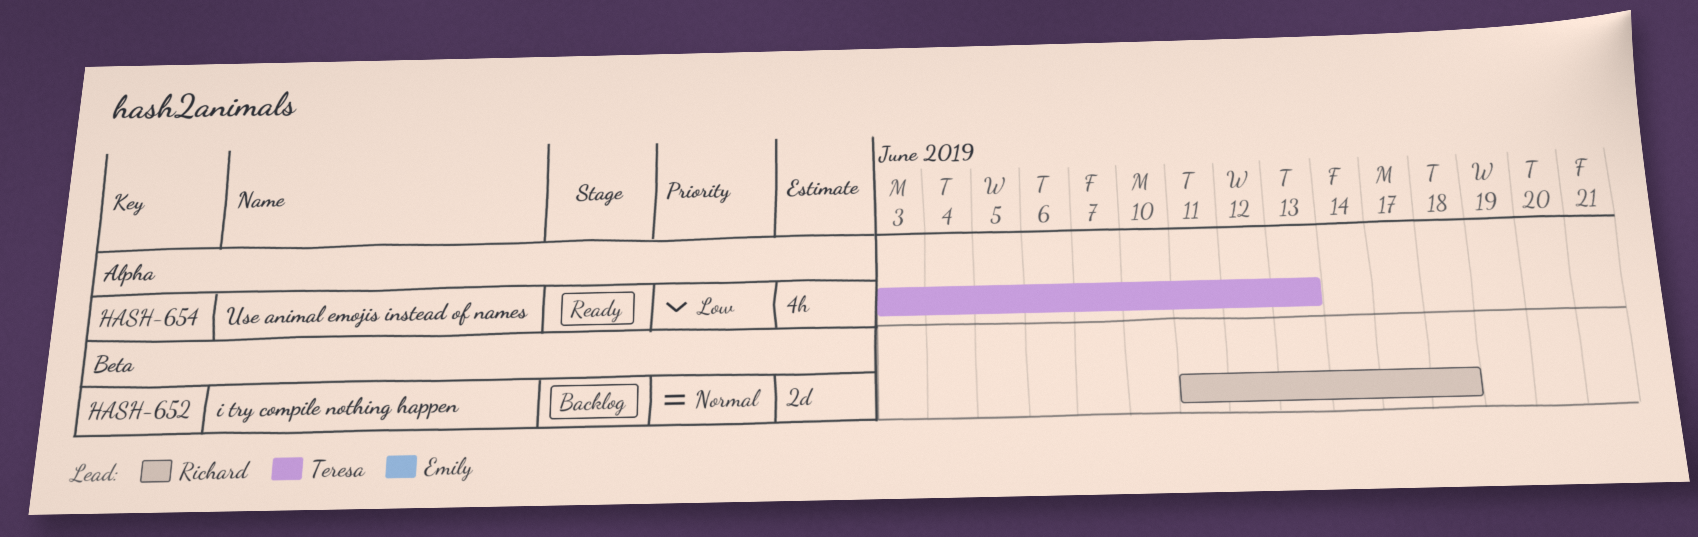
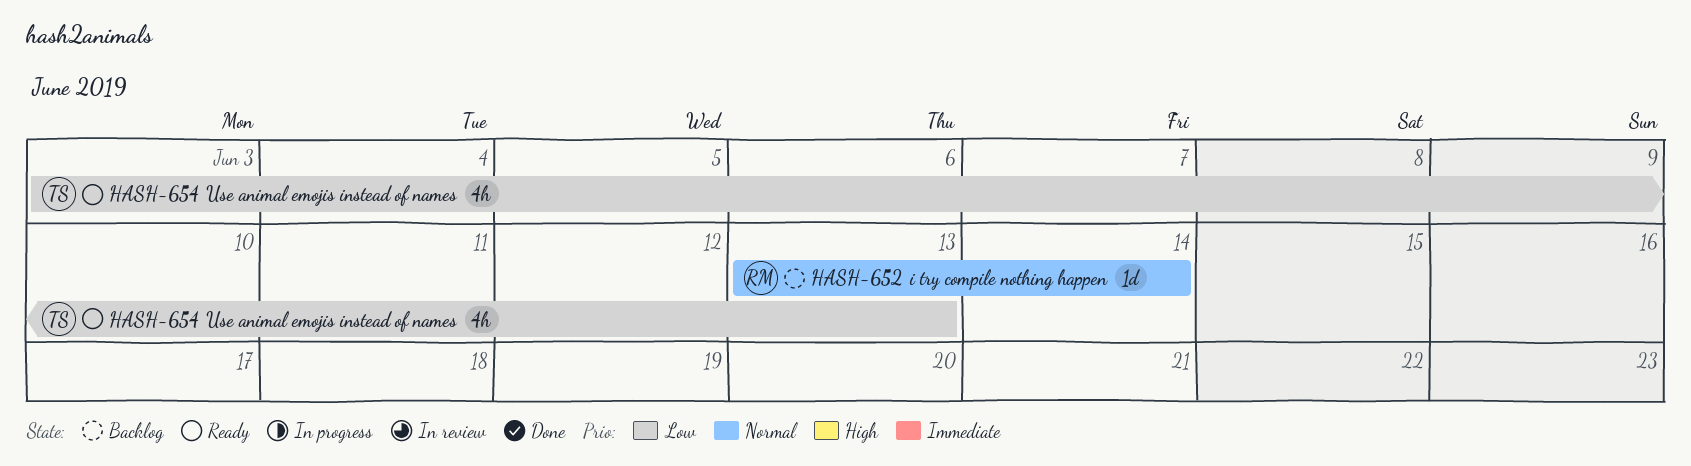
HASH-652, estimate: 2d -> 1d
HASH-652, start: Jun 11 -> Jun 13
HASH-652, due: Jun 18 -> Jun 14

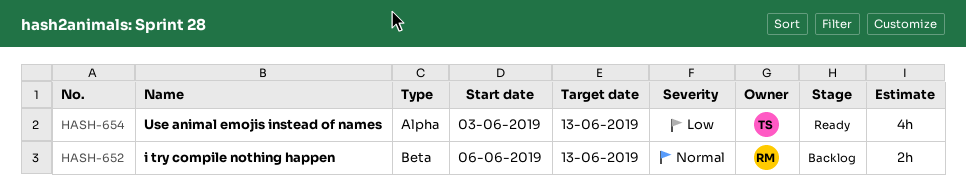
HASH-652, estimate: 1d -> 2h
HASH-652, start: Jun 13 -> Jun 6
HASH-652, due: Jun 14 -> Jun 13

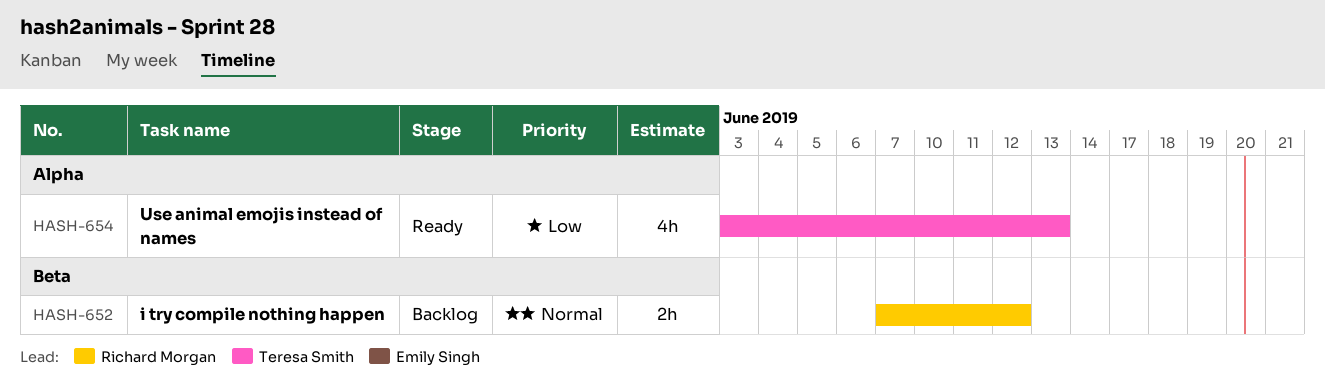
HASH-652, start: Jun 6 -> Jun 7
HASH-652, due: Jun 13 -> Jun 12

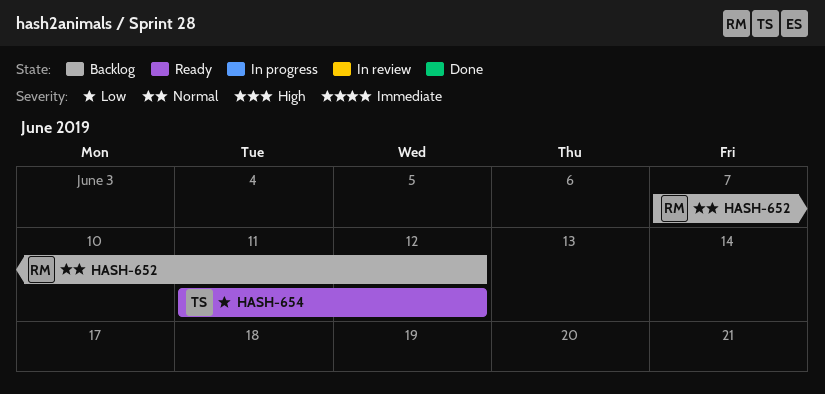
HASH-654, start: Jun 3 -> Jun 11
HASH-654, due: Jun 13 -> Jun 12

